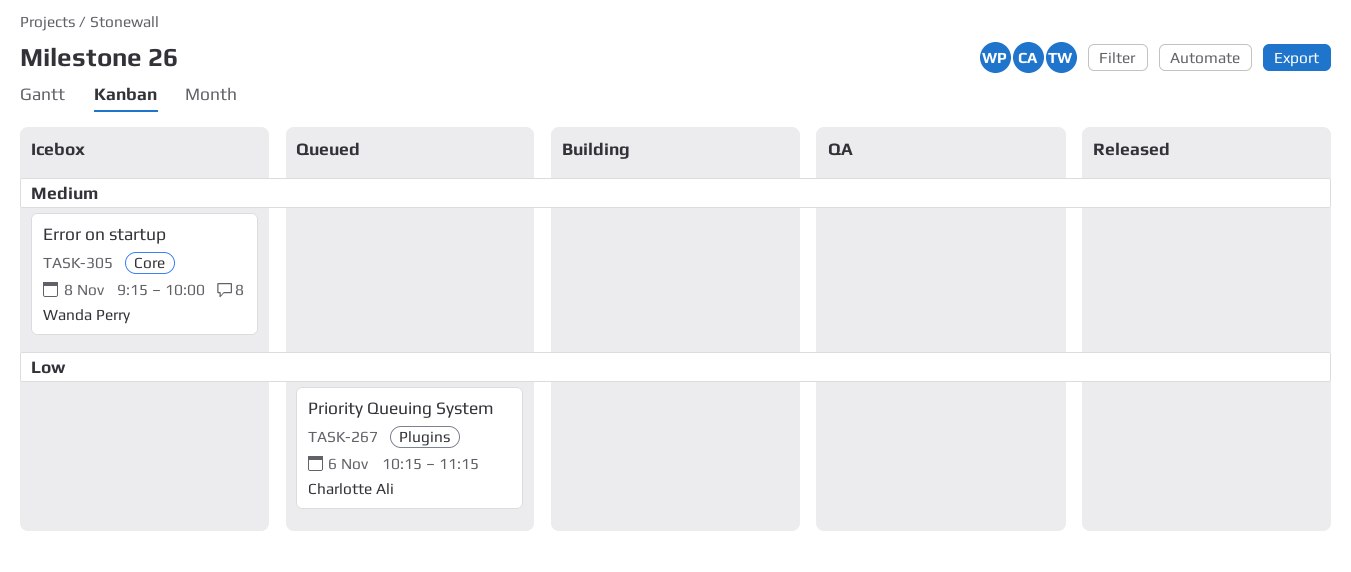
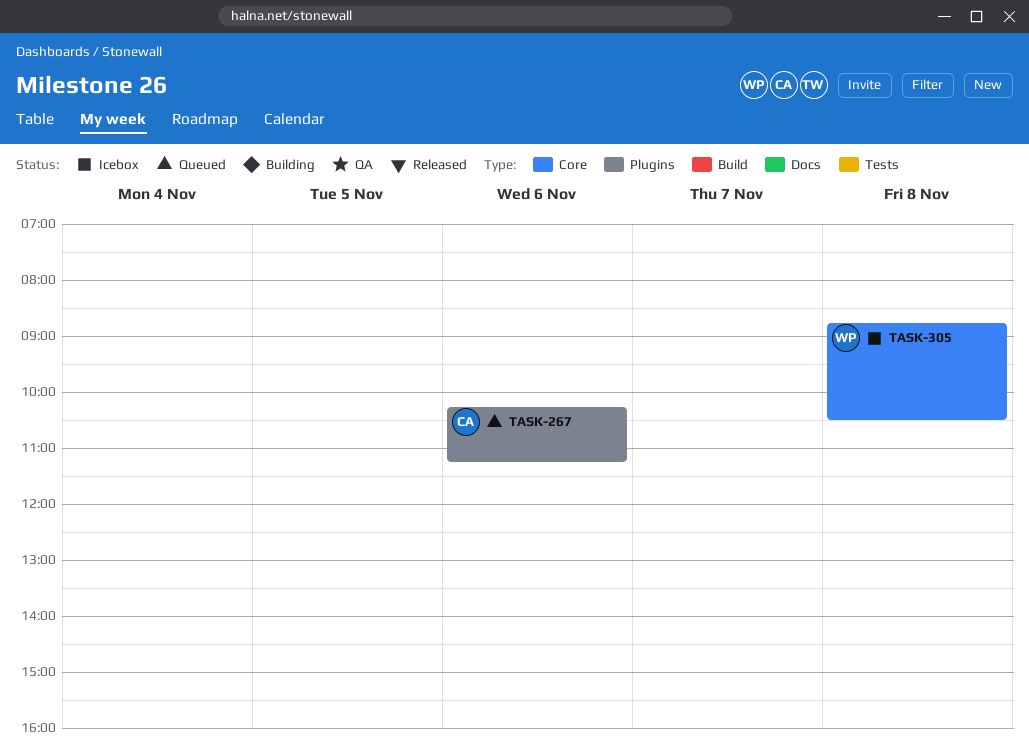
TASK-305, begins: 09:15 -> 08:45
TASK-305, ends: 10:00 -> 10:30

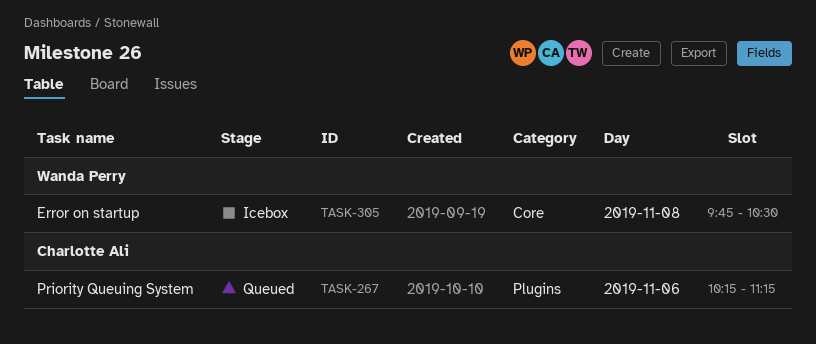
TASK-305, begins: 08:45 -> 09:45

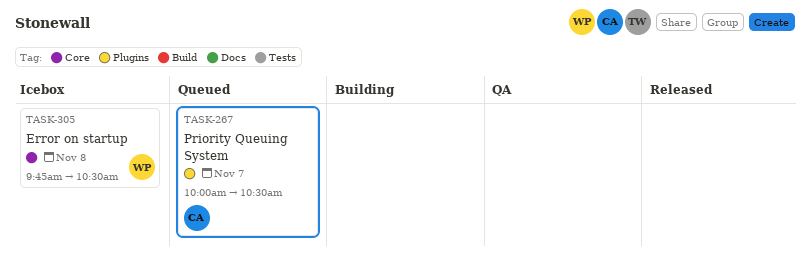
TASK-267, day: Nov 6 -> Nov 7
TASK-267, begins: 10:15 -> 10:00
TASK-267, ends: 11:15 -> 10:30

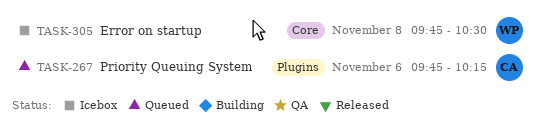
TASK-267, day: Nov 7 -> Nov 6
TASK-267, begins: 10:00 -> 09:45
TASK-267, ends: 10:30 -> 10:15

